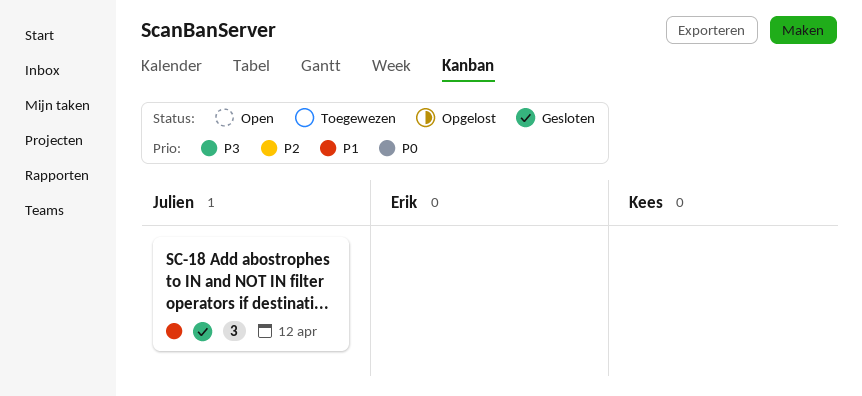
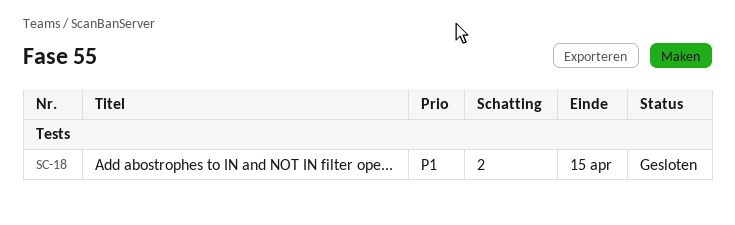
SC-18, estimate: 3 -> 2
SC-18, due: Apr 12 -> Apr 15

